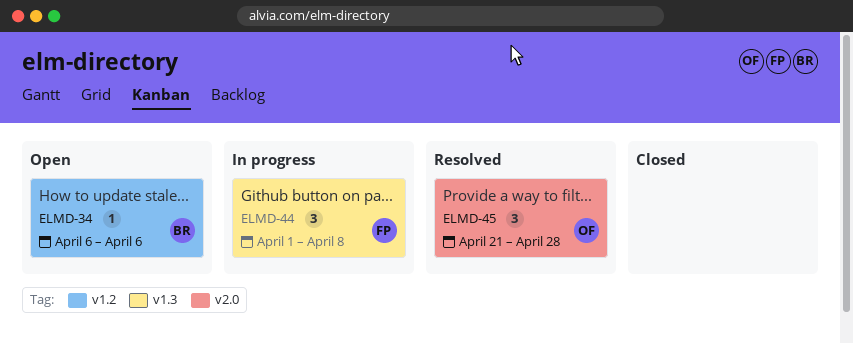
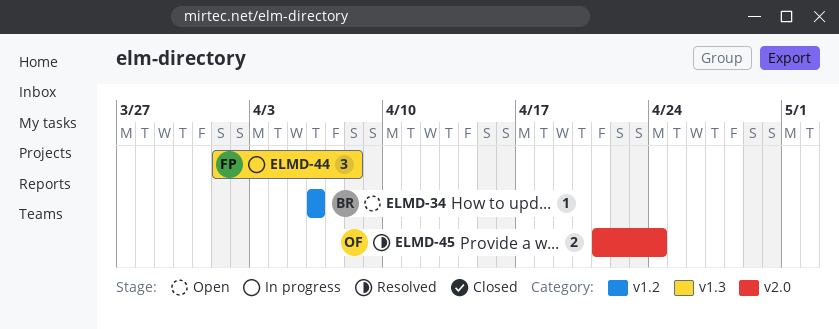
ELMD-45, estimate: 3 -> 2
ELMD-45, due: Apr 28 -> Apr 24

